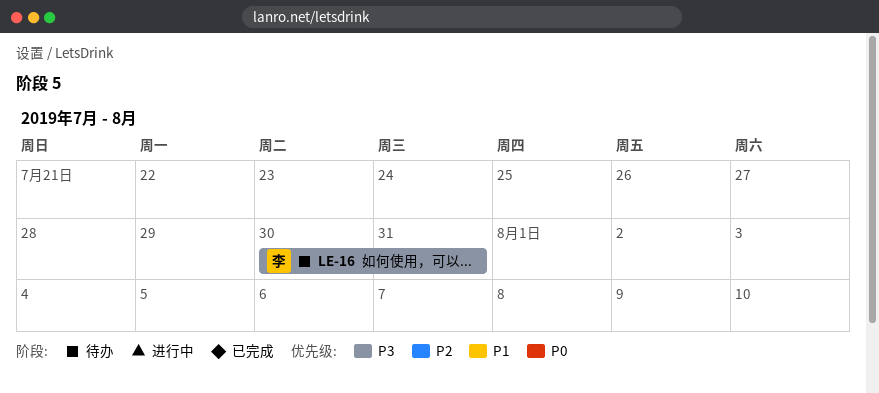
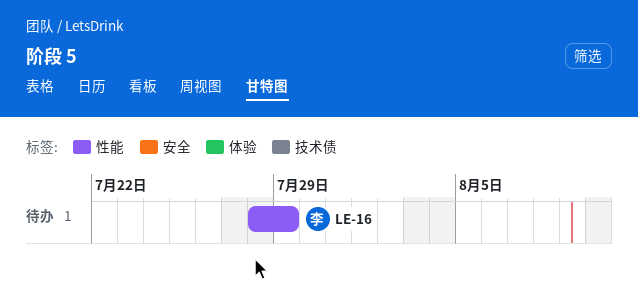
LE-16, start: Jul 30 -> Jul 28
LE-16, due: Jul 31 -> Jul 29

